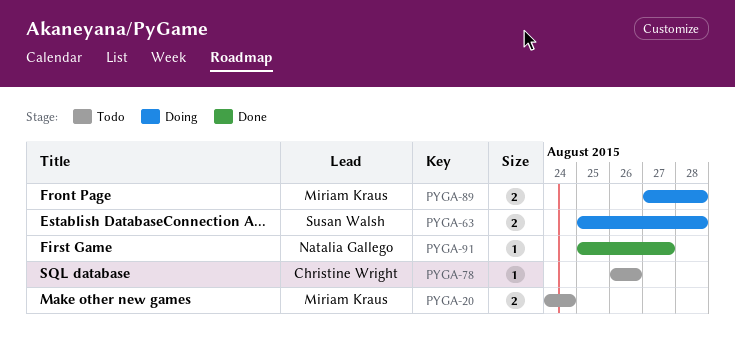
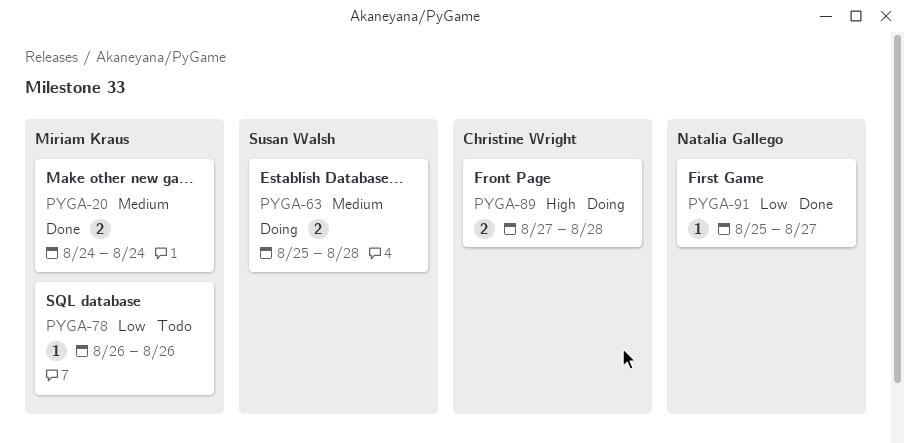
PYGA-20, status: Todo -> Done
PYGA-78, owner: Christine Wright -> Miriam Kraus
PYGA-89, owner: Miriam Kraus -> Christine Wright

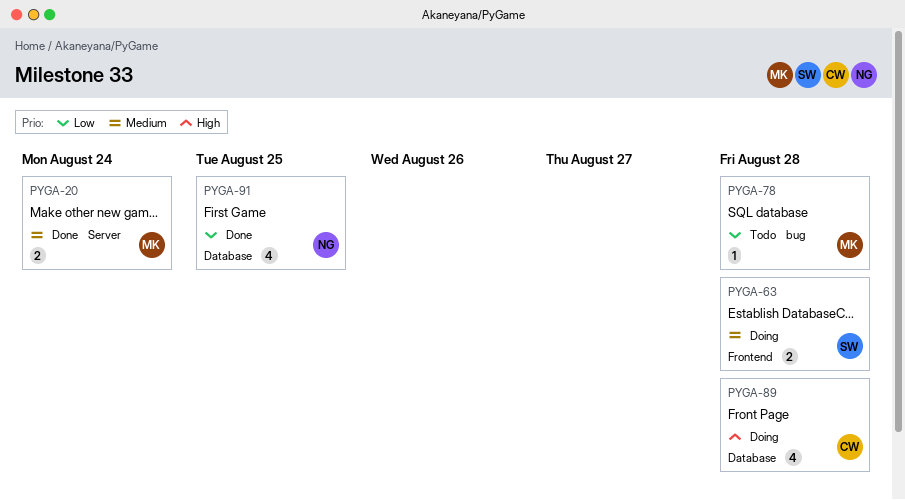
PYGA-78, due: Aug 26 -> Aug 28
PYGA-89, estimate: 2 -> 4
PYGA-91, estimate: 1 -> 4
PYGA-91, due: Aug 27 -> Aug 25

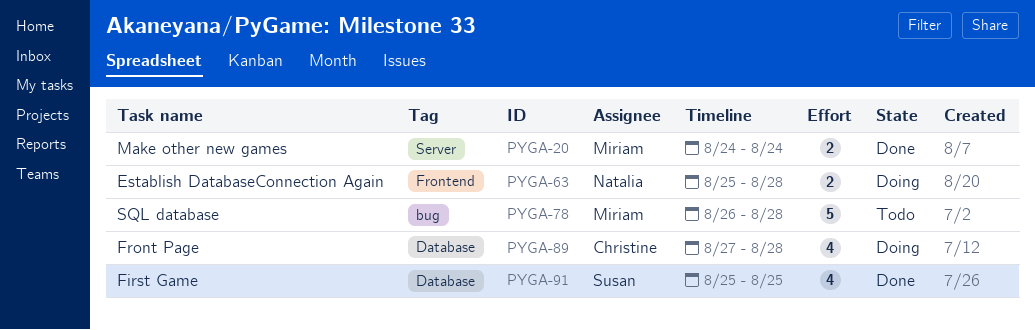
PYGA-63, owner: Susan -> Natalia
PYGA-78, estimate: 1 -> 5
PYGA-91, owner: Natalia -> Susan

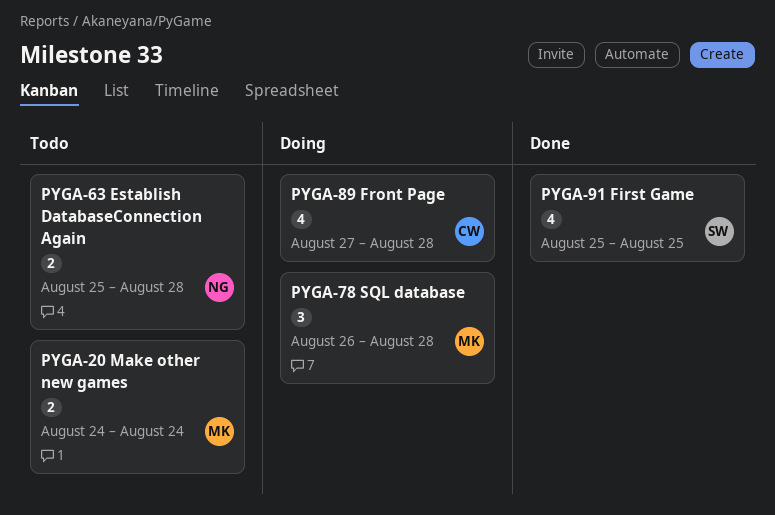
PYGA-20, status: Done -> Todo
PYGA-63, status: Doing -> Todo
PYGA-78, status: Todo -> Doing
PYGA-78, estimate: 5 -> 3

